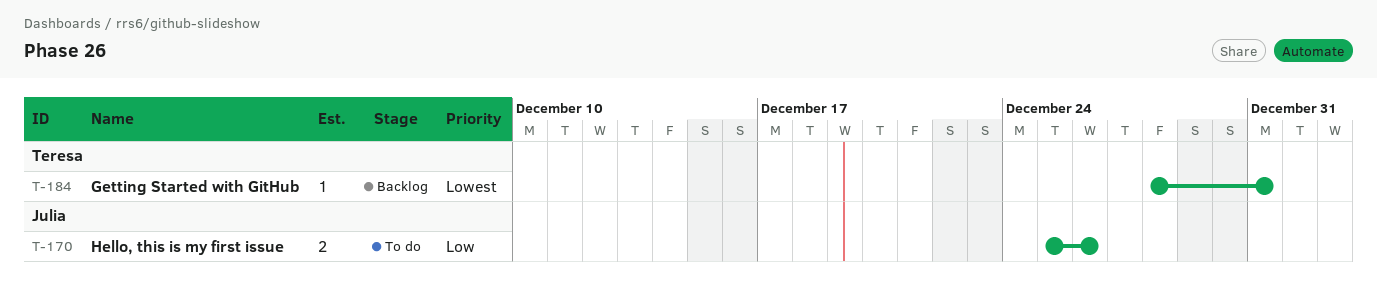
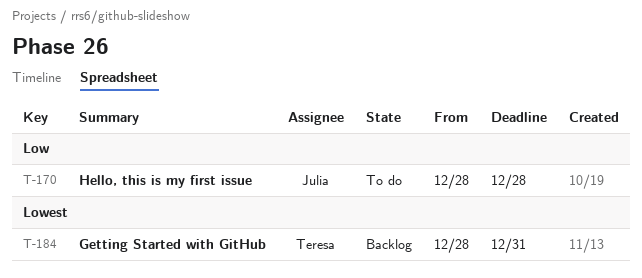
T-170, start: Dec 25 -> Dec 28
T-170, due: Dec 26 -> Dec 28

